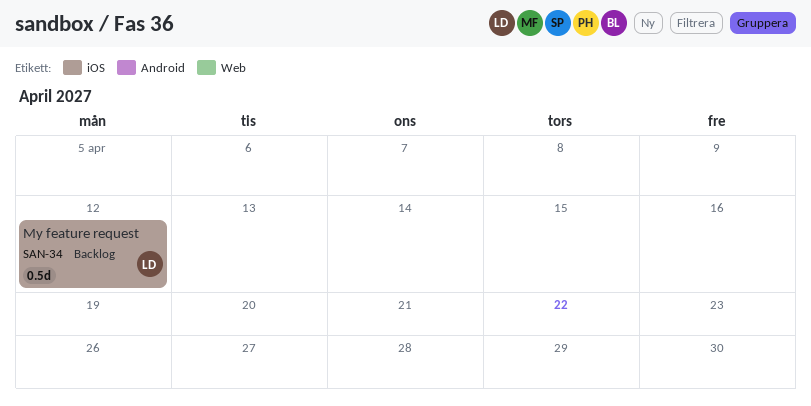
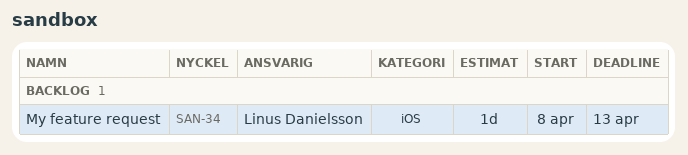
SAN-34, estimate: 0.5d -> 1d
SAN-34, due: Apr 12 -> Apr 13

